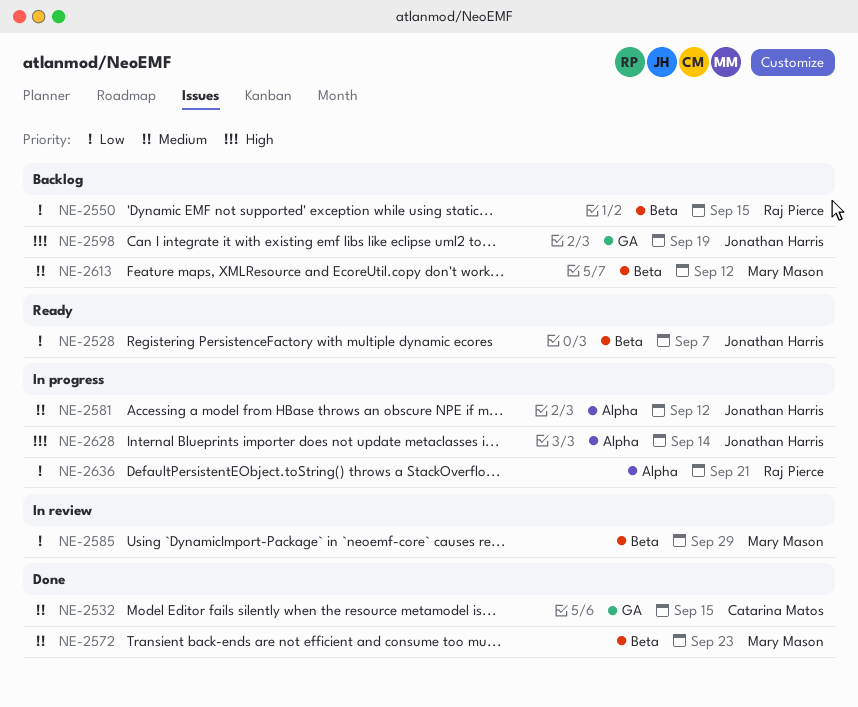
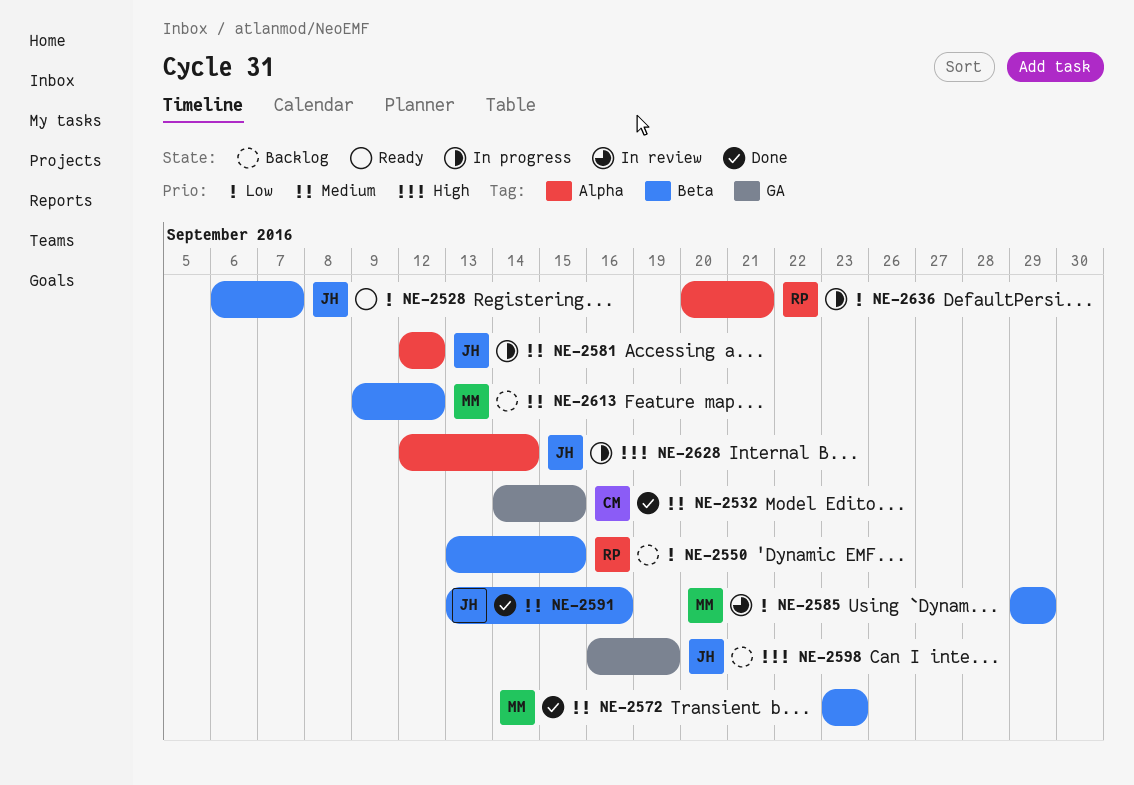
NE-2591: none -> present

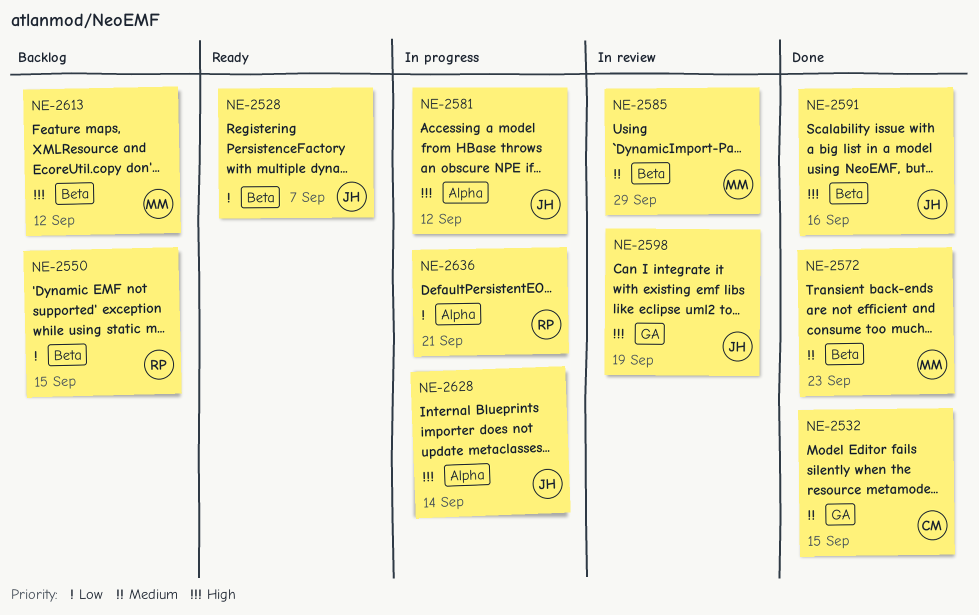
NE-2581, priority: Medium -> High
NE-2585, priority: Low -> Medium
NE-2591, priority: Medium -> High
NE-2598, status: Backlog -> In review
NE-2613, priority: Medium -> High

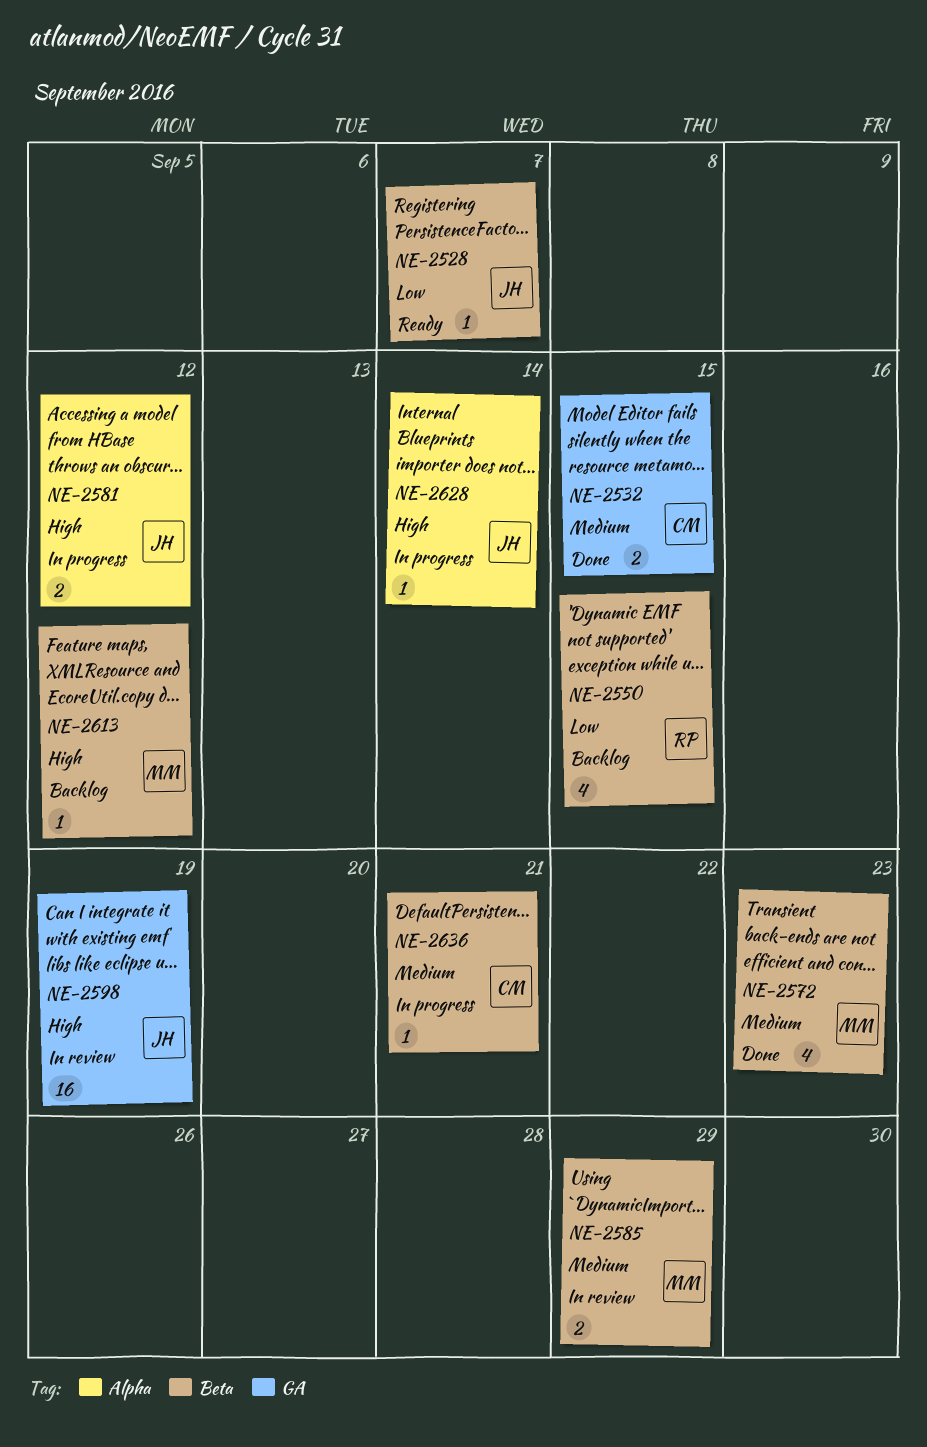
NE-2591: present -> none
NE-2636, owner: RP -> CM
NE-2636, priority: Low -> Medium
NE-2636, label: Alpha -> Beta

